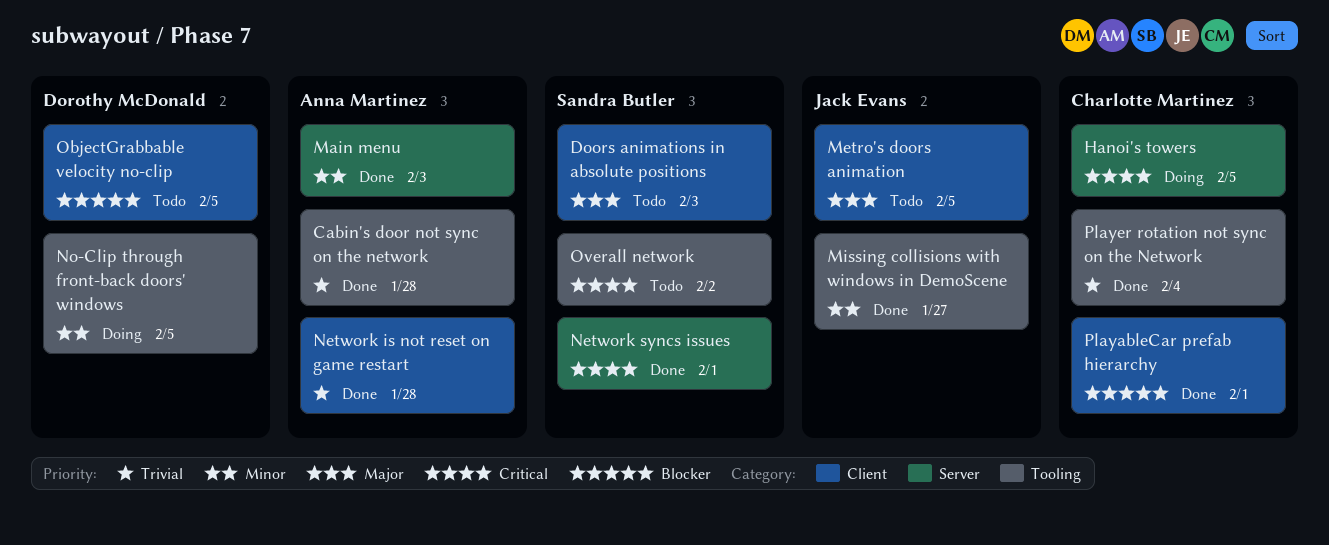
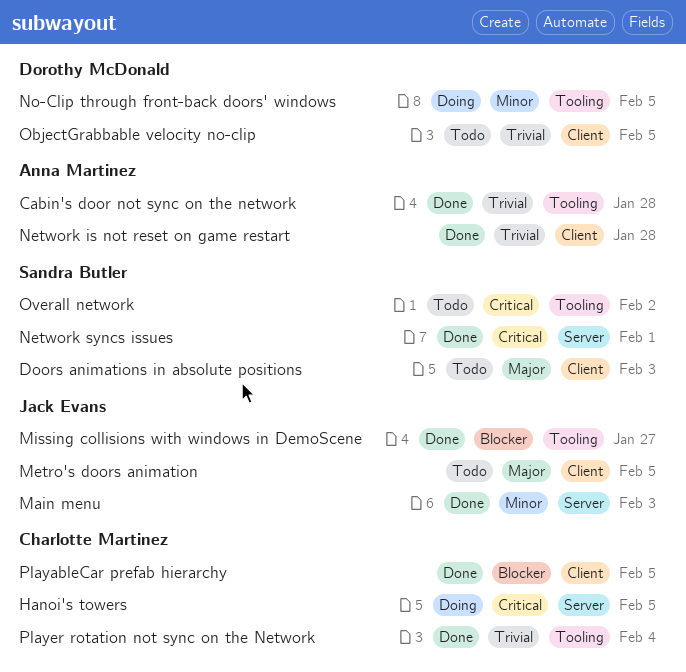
Main menu, owner: Anna Martinez -> Jack Evans
Missing collisions with windows in DemoScene, priority: Minor -> Blocker
ObjectGrabbable velocity no-clip, priority: Blocker -> Trivial
PlayableCar prefab hierarchy, due: Feb 1 -> Feb 5

